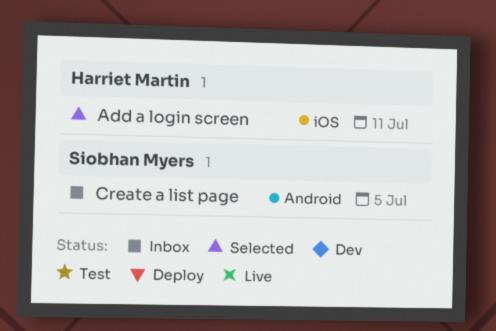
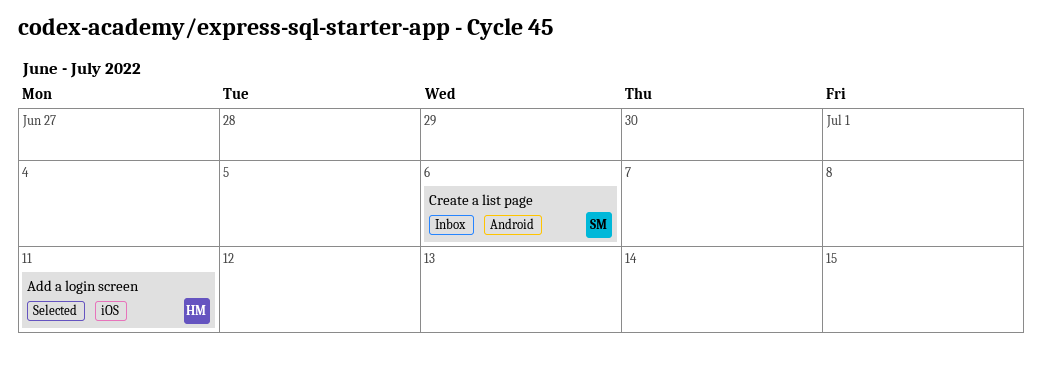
Create a list page, due: Jul 5 -> Jul 6

